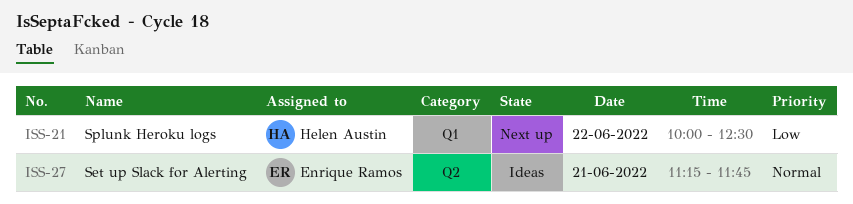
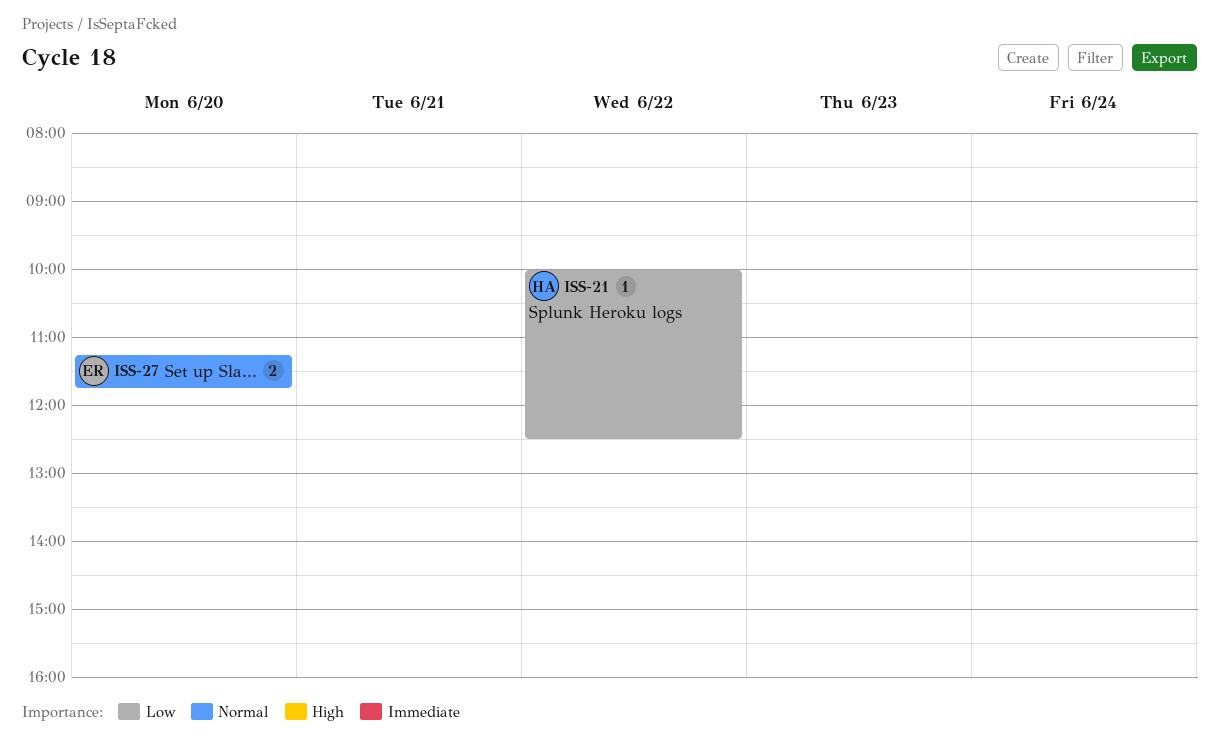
ISS-27, day: Jun 21 -> Jun 20

